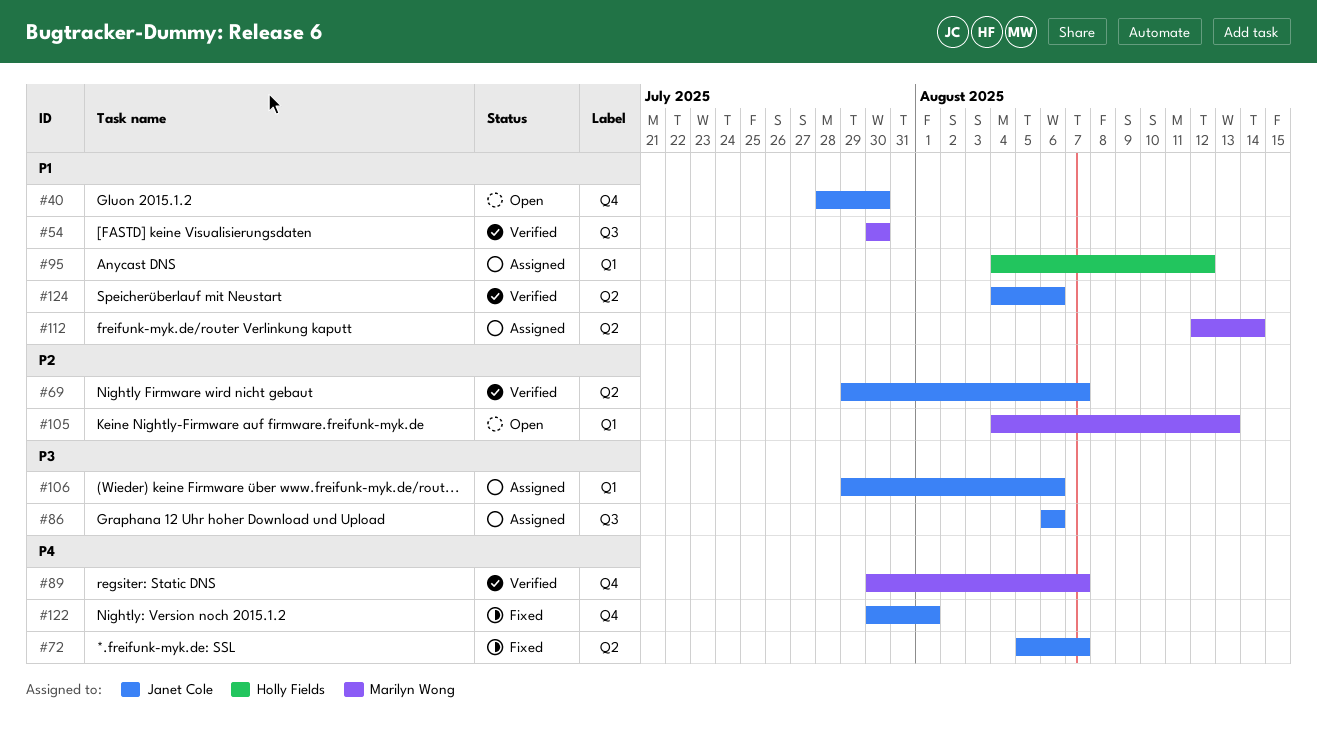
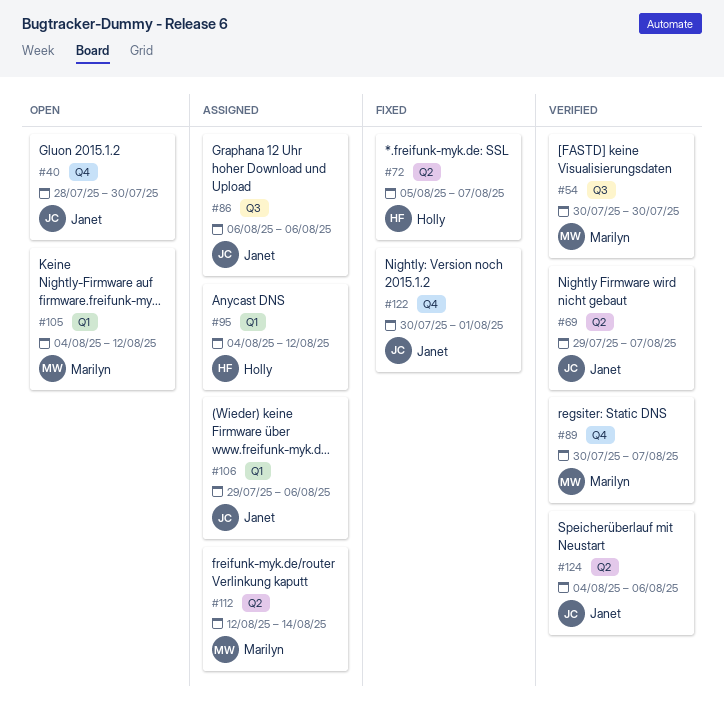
#72, owner: Janet Cole -> Holly Fields
#105, due: Aug 13 -> Aug 12

